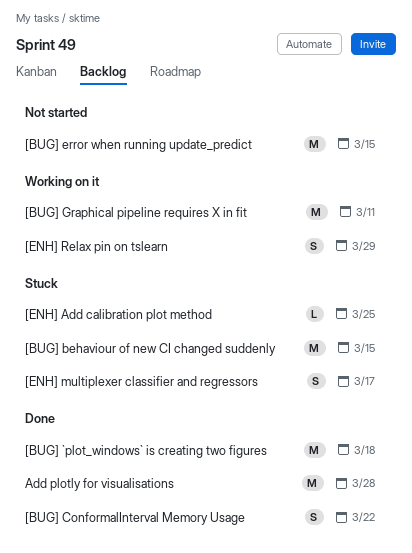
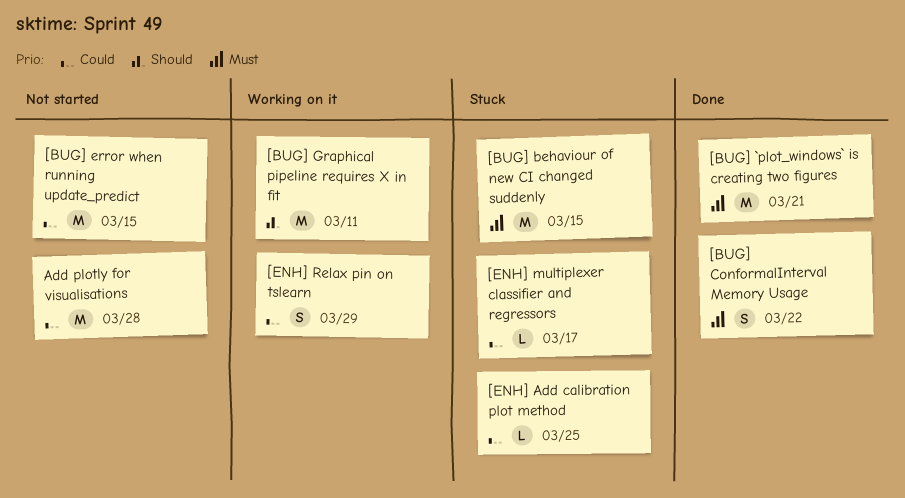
[BUG] `plot_windows` is creating two figures, due: Mar 18 -> Mar 21
[ENH] multiplexer classifier and regressors, estimate: S -> L
Add plotly for visualisations, status: Done -> Not started

